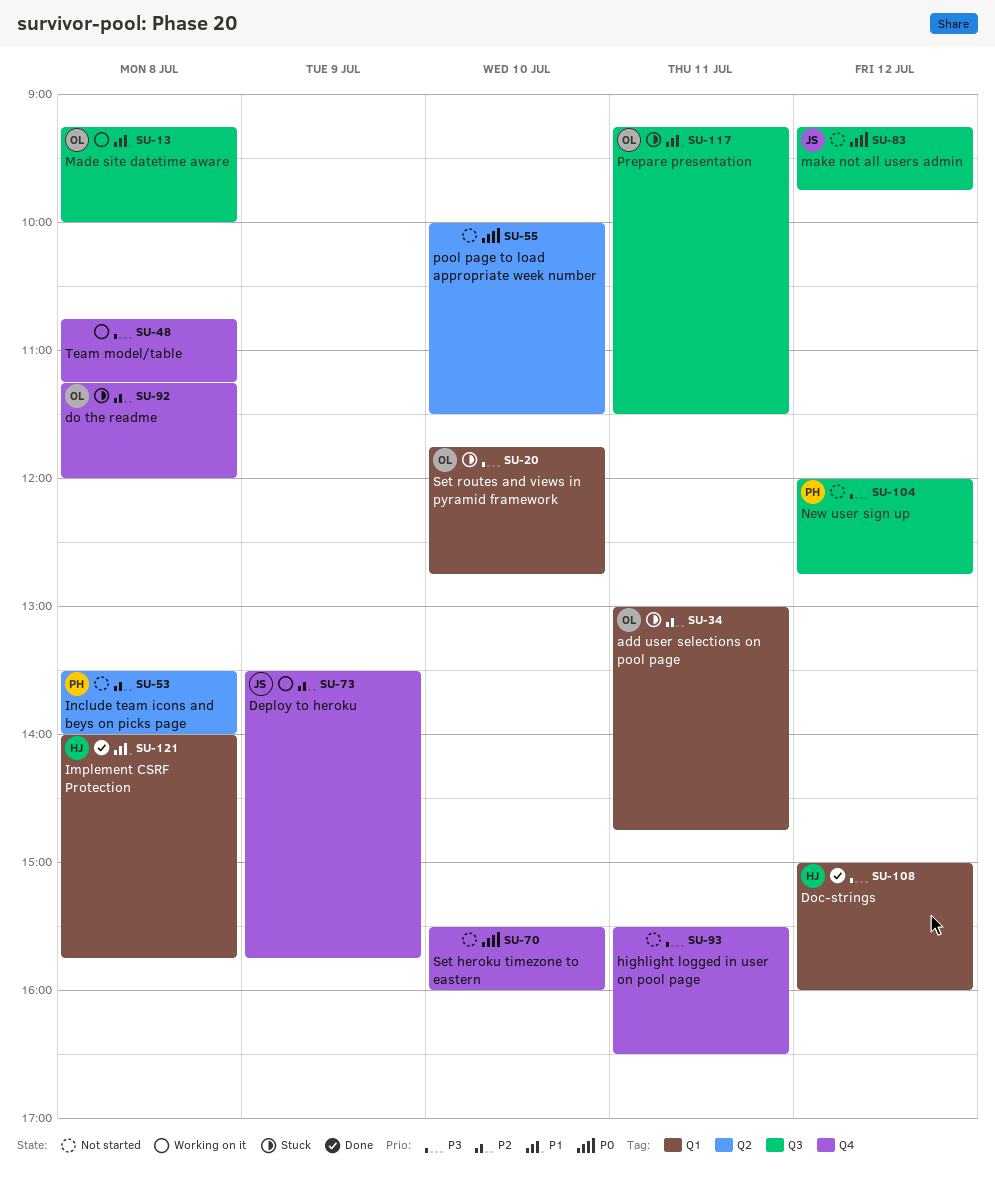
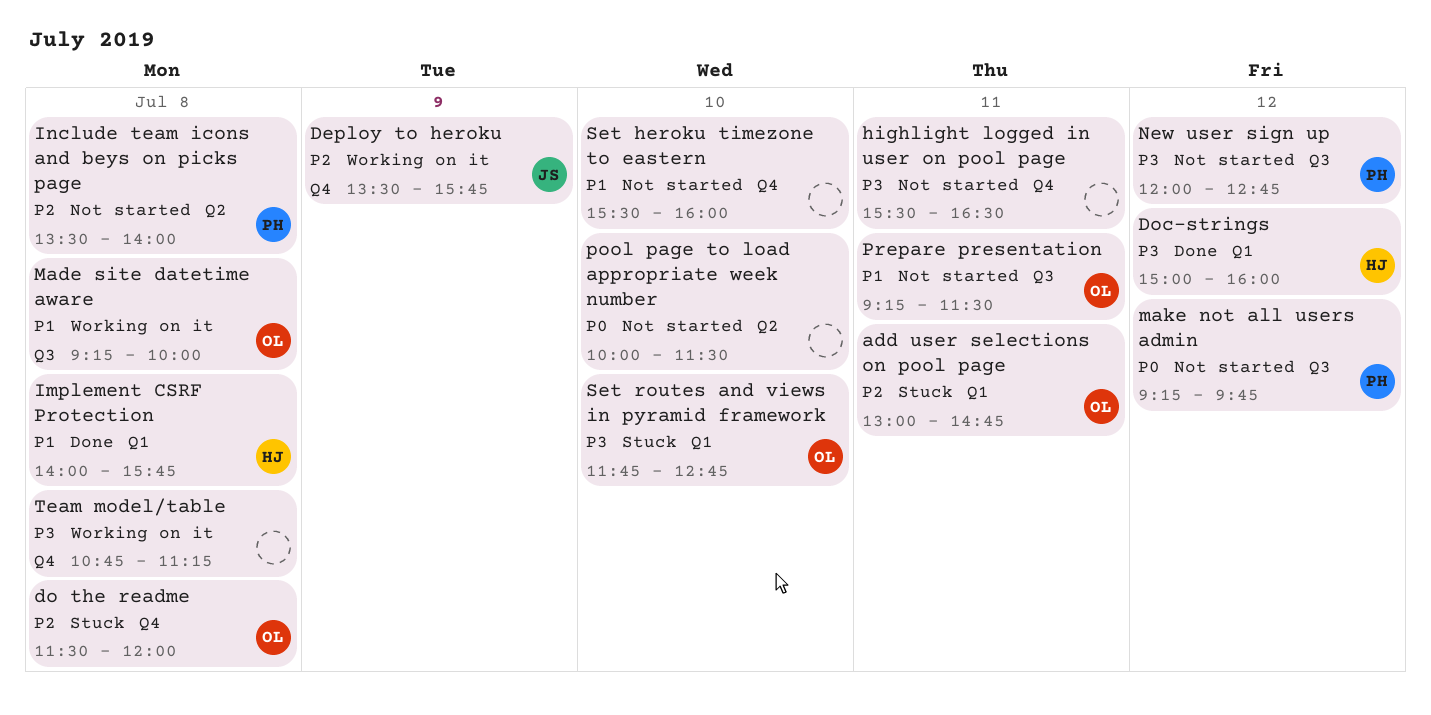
do the readme, begins: 11:15 -> 11:30
make not all users admin, owner: JS -> PH
Prepare presentation, status: Stuck -> Not started
Set heroku timezone to eastern, priority: P0 -> P1

